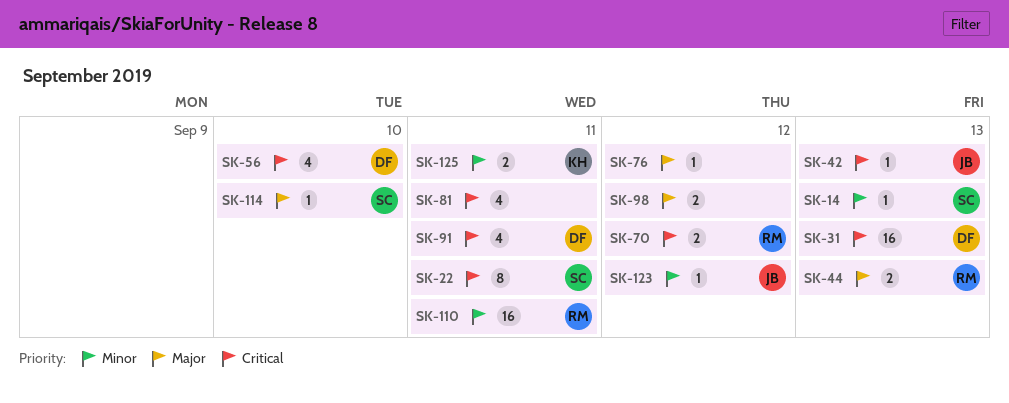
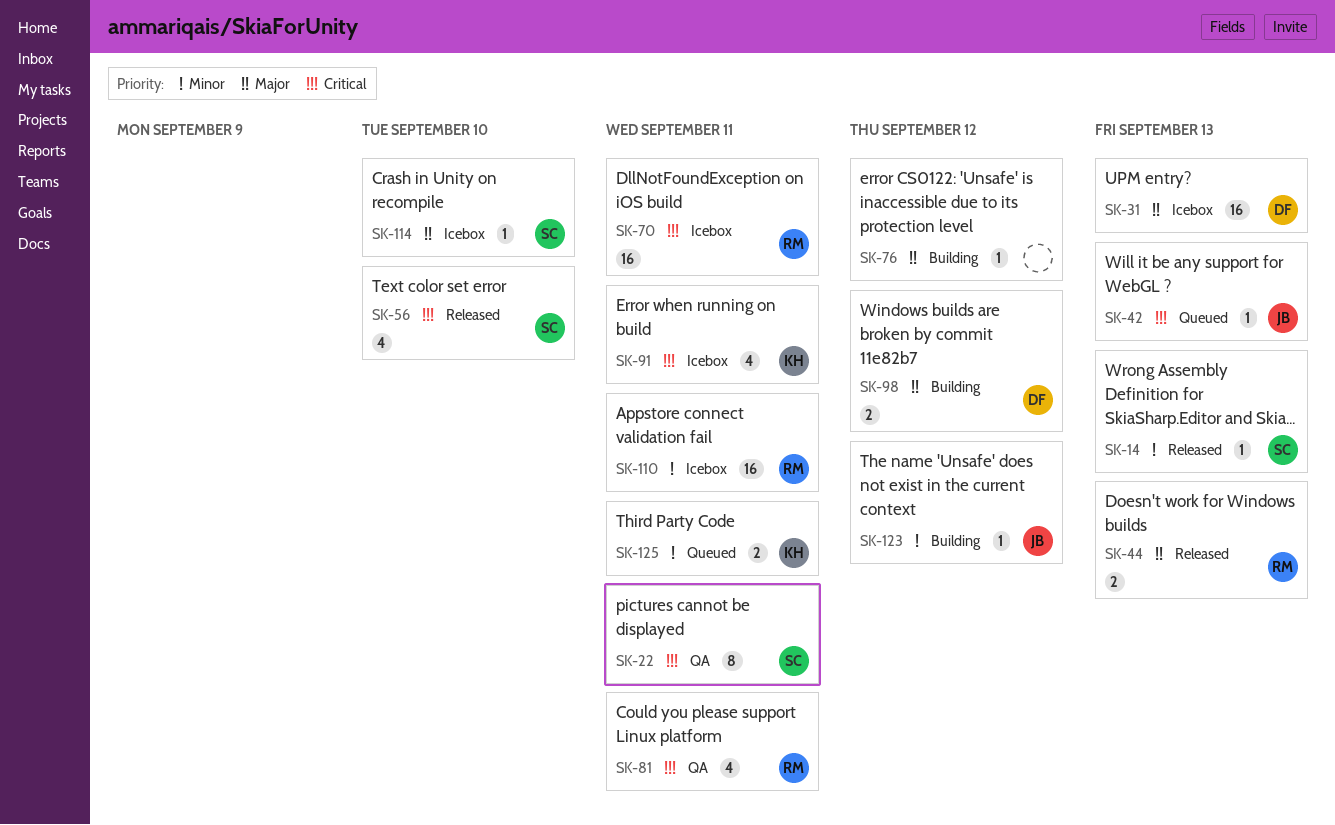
SK-31, priority: Critical -> Major
SK-56, owner: DF -> SC
SK-70, estimate: 2 -> 16
SK-70, due: Sep 12 -> Sep 11
SK-81, owner: none -> RM
SK-91, owner: DF -> KH
SK-98, owner: none -> DF

